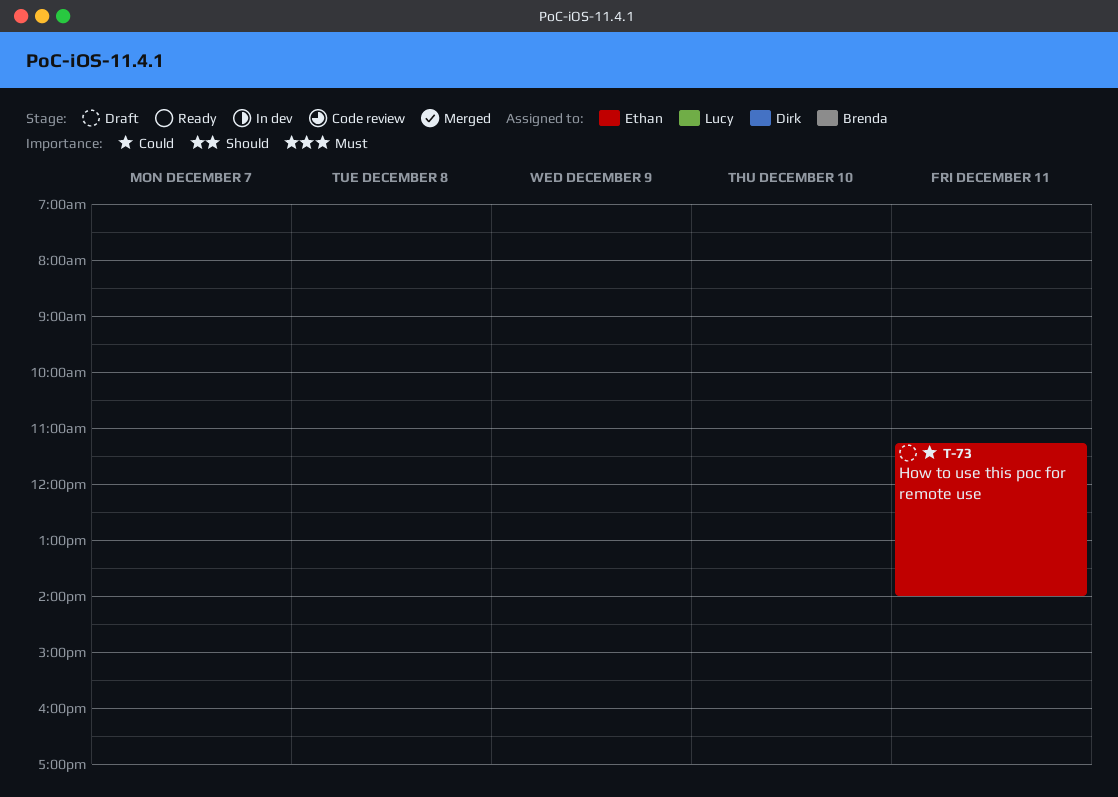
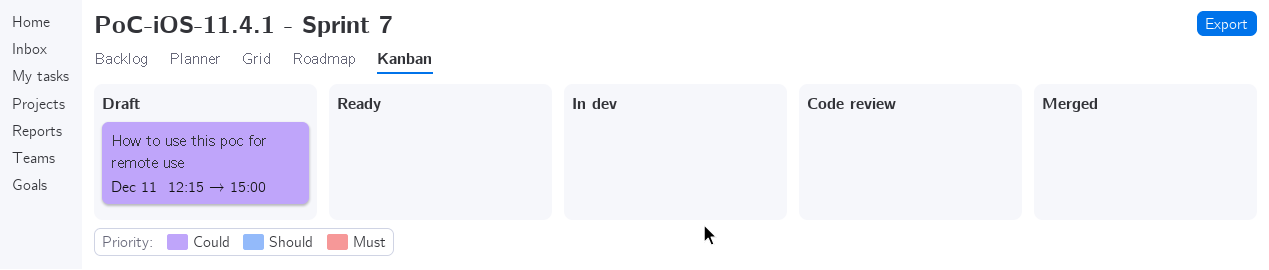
How to use this poc for remote use, begins: 11:15 -> 12:15
How to use this poc for remote use, ends: 14:00 -> 15:00

